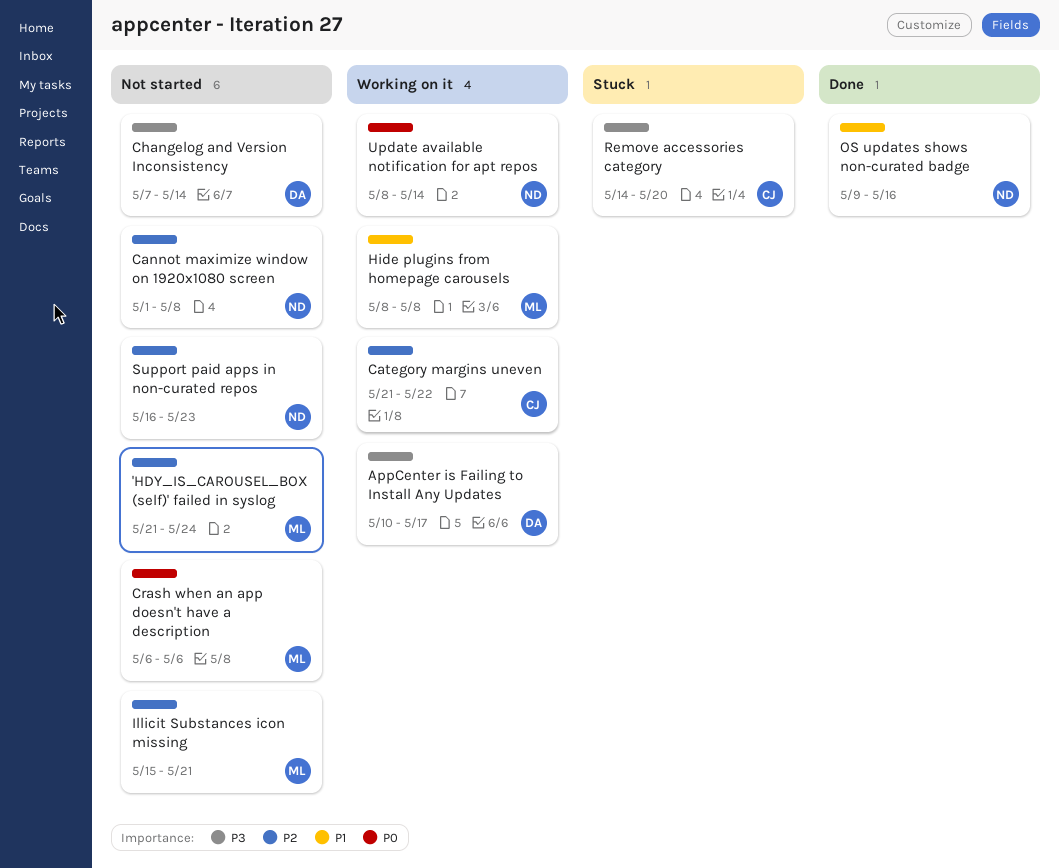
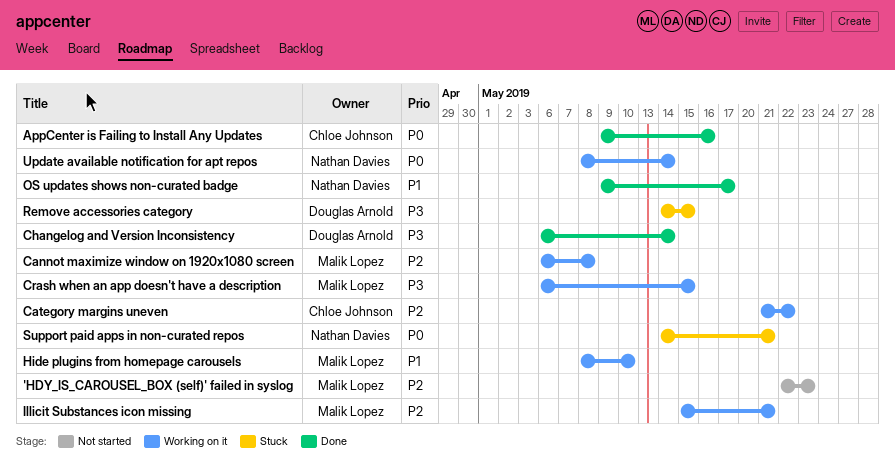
'HDY_IS_CAROUSEL_BOX (self)' failed in syslog, start: May 21 -> May 22
'HDY_IS_CAROUSEL_BOX (self)' failed in syslog, due: May 24 -> May 23
AppCenter is Failing to Install Any Updates, status: Working on it -> Done
AppCenter is Failing to Install Any Updates, owner: Douglas Arnold -> Chloe Johnson
AppCenter is Failing to Install Any Updates, priority: P3 -> P0
AppCenter is Failing to Install Any Updates, start: May 10 -> May 9
AppCenter is Failing to Install Any Updates, due: May 17 -> May 16
Cannot maximize window on 1920x1080 screen, status: Not started -> Working on it
Cannot maximize window on 1920x1080 screen, owner: Nathan Davies -> Malik Lopez
Cannot maximize window on 1920x1080 screen, start: May 1 -> May 6
Changelog and Version Inconsistency, status: Not started -> Done
Changelog and Version Inconsistency, start: May 7 -> May 6
Crash when an app doesn't have a description, status: Not started -> Working on it
Crash when an app doesn't have a description, priority: P0 -> P3
Crash when an app doesn't have a description, due: May 6 -> May 15
Hide plugins from homepage carousels, due: May 8 -> May 10
Illicit Substances icon missing, status: Not started -> Working on it
OS updates shows non-curated badge, due: May 16 -> May 17
Remove accessories category, owner: Chloe Johnson -> Douglas Arnold
Remove accessories category, due: May 20 -> May 15
Support paid apps in non-curated repos, status: Not started -> Stuck
Support paid apps in non-curated repos, priority: P2 -> P0
Support paid apps in non-curated repos, start: May 16 -> May 14
Support paid apps in non-curated repos, due: May 23 -> May 21

